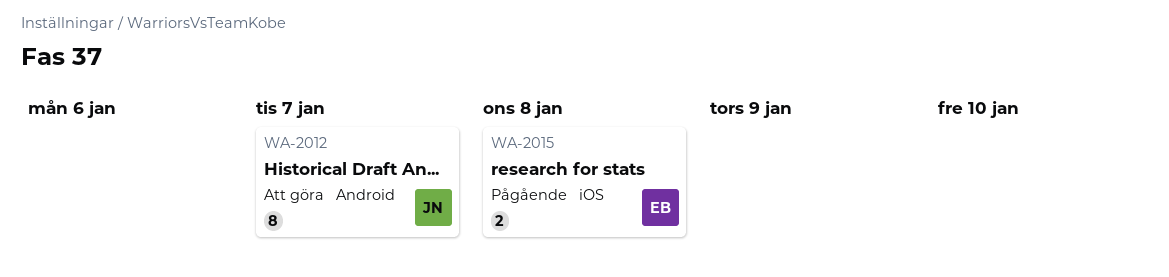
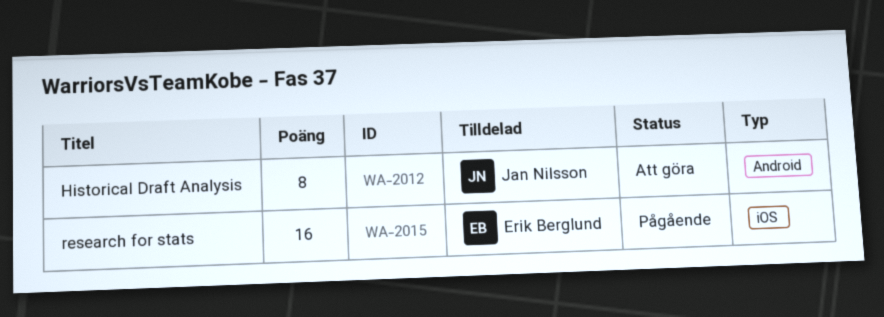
WA-2015, estimate: 2 -> 16

